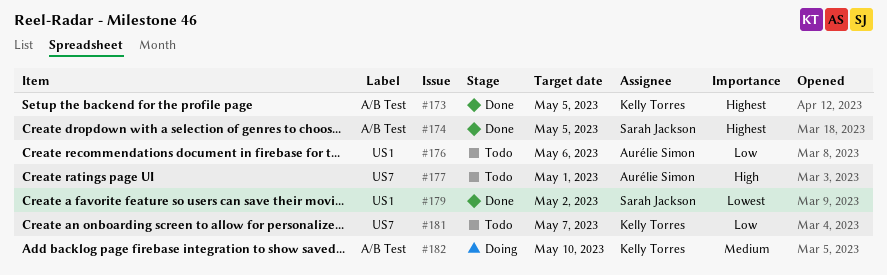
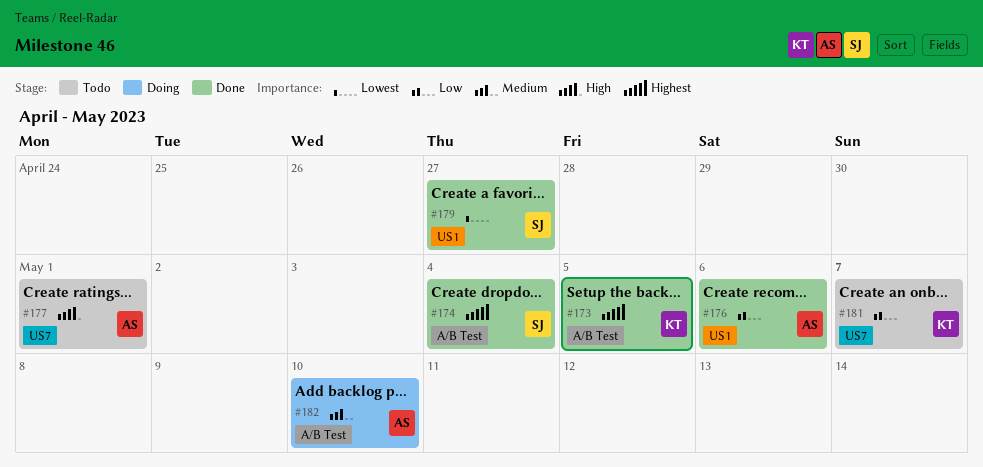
#174, due: May 5 -> May 4
#176, status: Todo -> Done
#179, due: May 2 -> Apr 27
#182, owner: Kelly Torres -> Aurélie Simon

